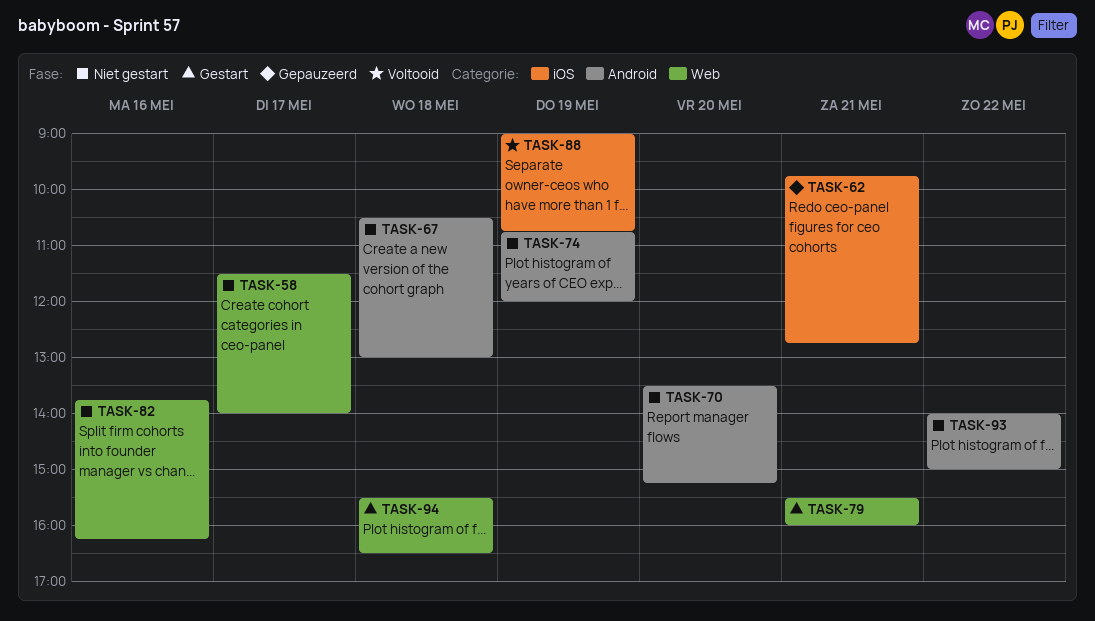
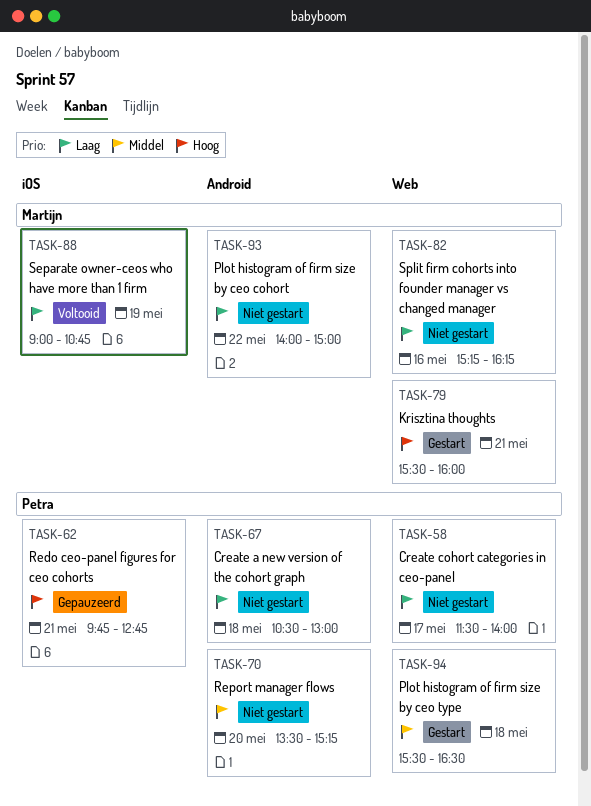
TASK-74: present -> none
TASK-82, begins: 13:45 -> 15:15

